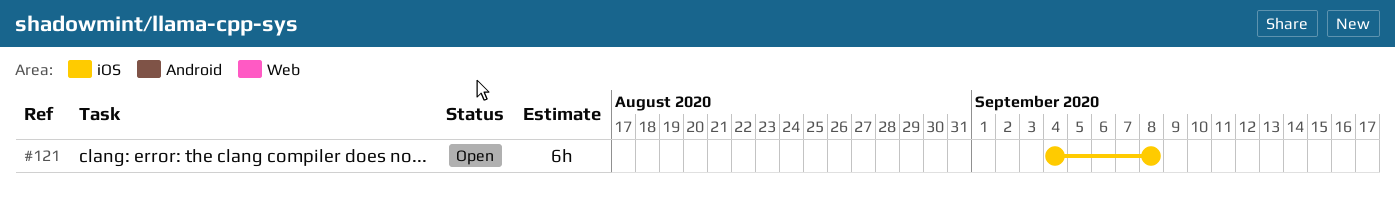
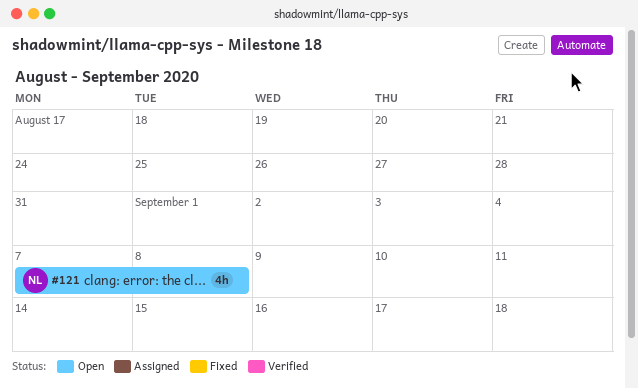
#121, estimate: 6h -> 4h
#121, start: Sep 4 -> Sep 7

